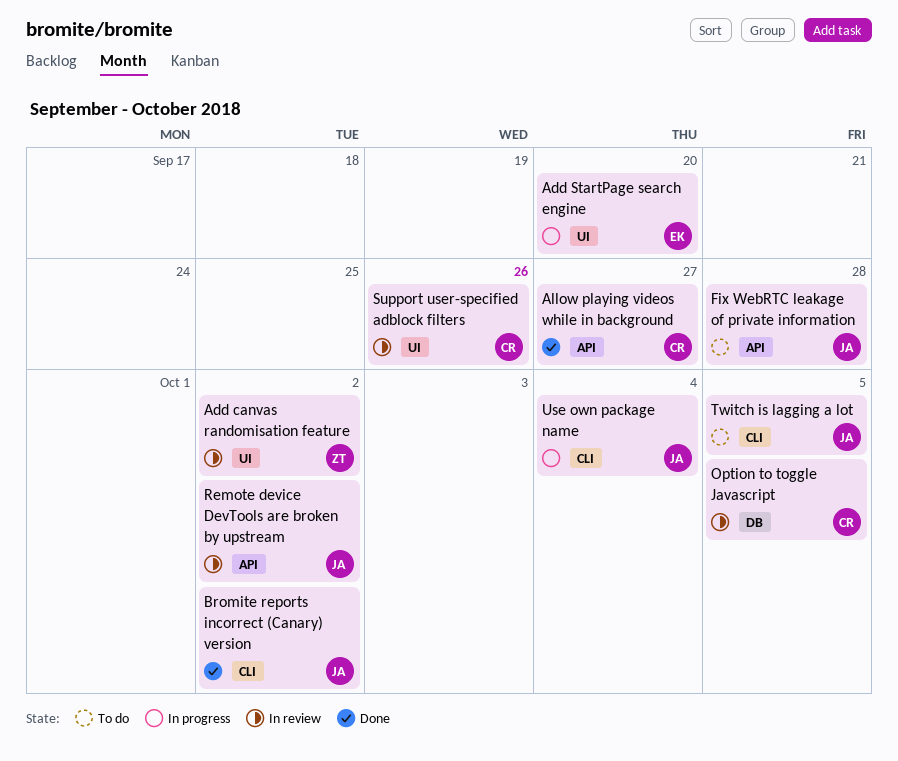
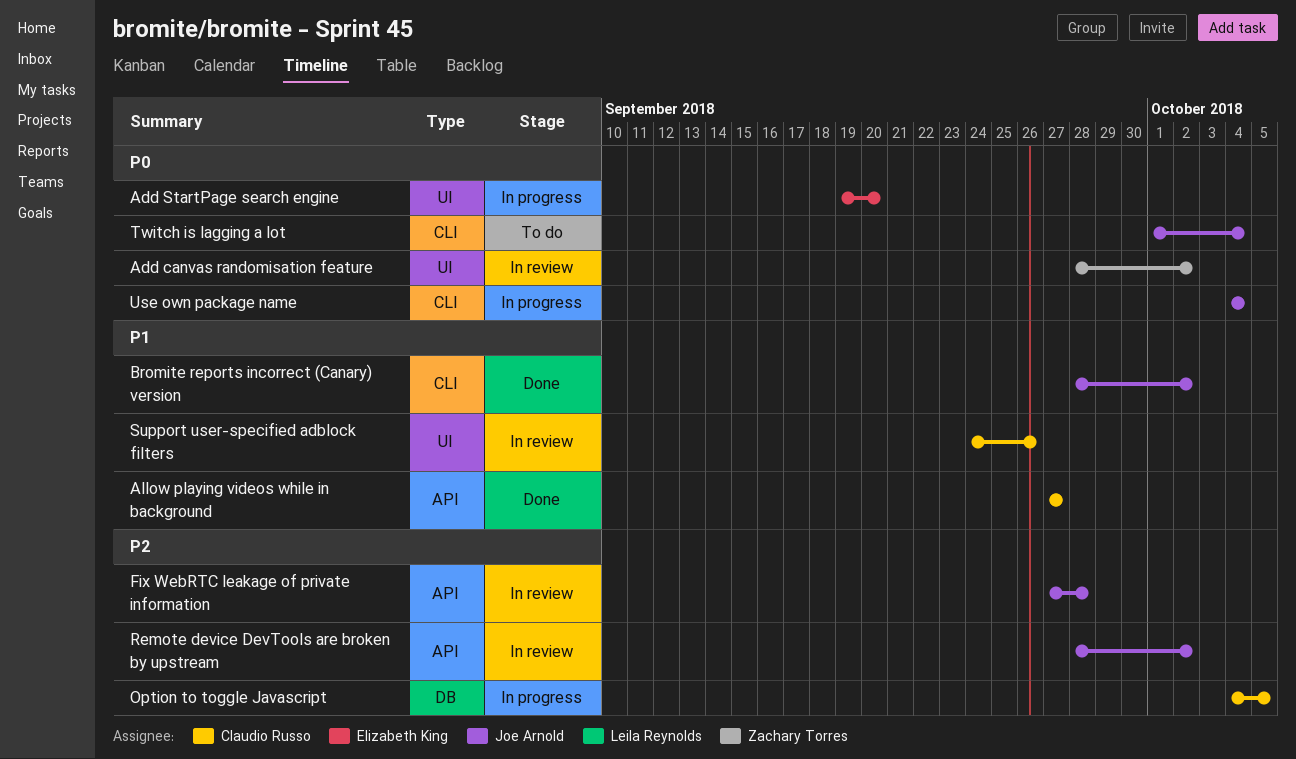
Fix WebRTC leakage of private information, status: To do -> In review
Option to toggle Javascript, status: In review -> In progress
Twitch is lagging a lot, due: Oct 5 -> Oct 4

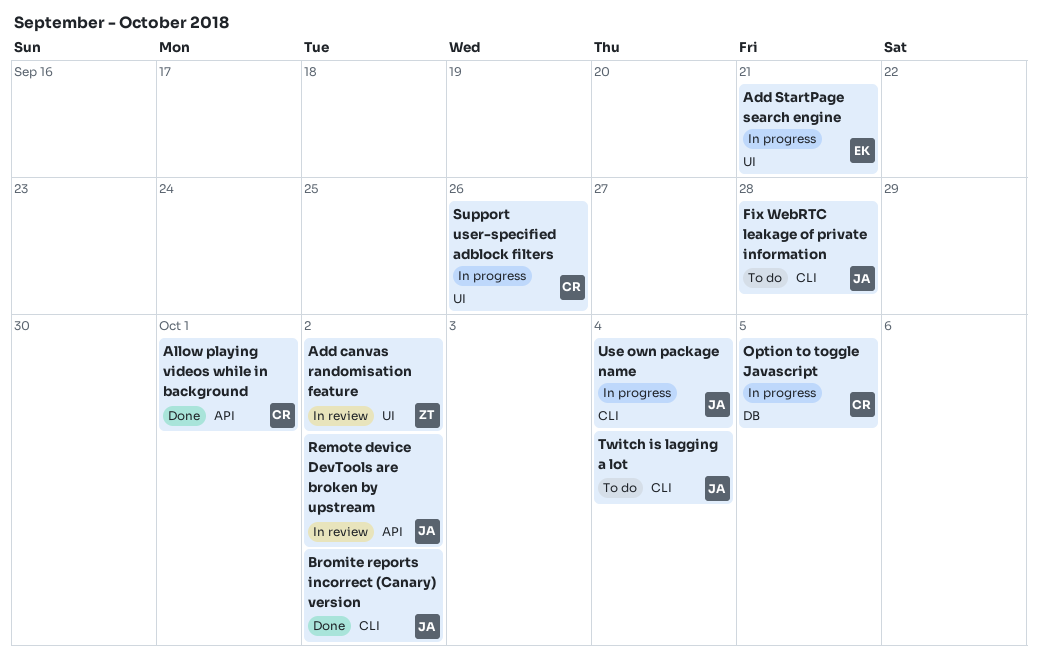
Add StartPage search engine, due: Sep 20 -> Sep 21
Allow playing videos while in background, due: Sep 27 -> Oct 1
Fix WebRTC leakage of private information, status: In review -> To do
Fix WebRTC leakage of private information, label: API -> CLI
Support user-specified adblock filters, status: In review -> In progress

